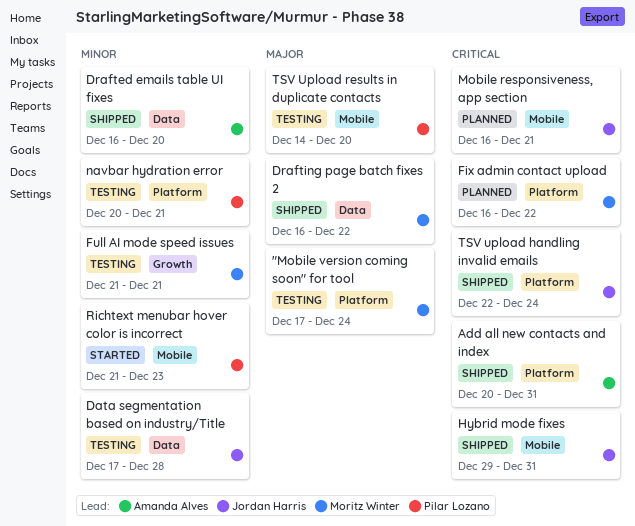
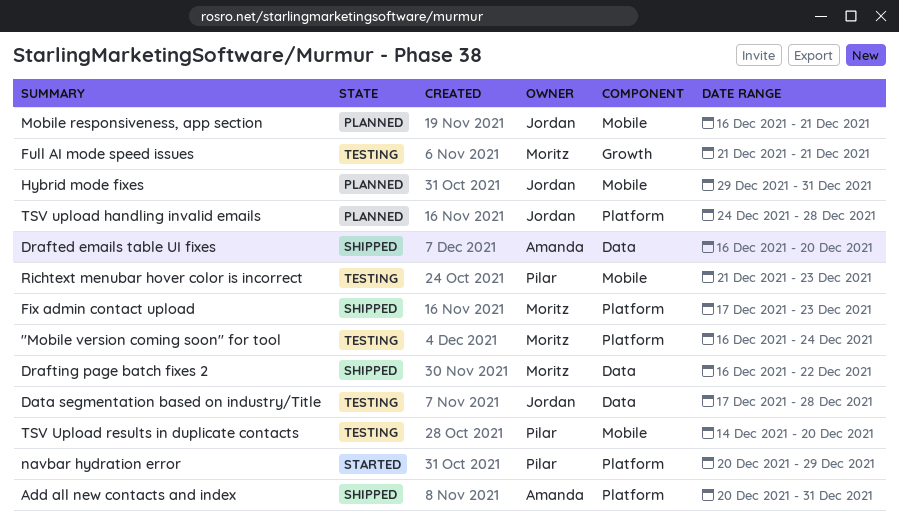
"Mobile version coming soon" for tool, start: Dec 17 -> Dec 16
Fix admin contact upload, status: Planned -> Shipped
Fix admin contact upload, start: Dec 16 -> Dec 17
Fix admin contact upload, due: Dec 22 -> Dec 23
Hybrid mode fixes, status: Shipped -> Planned
navbar hydration error, status: Testing -> Started
navbar hydration error, due: Dec 21 -> Dec 29
Richtext menubar hover color is incorrect, status: Started -> Testing
TSV upload handling invalid emails, status: Shipped -> Planned
TSV upload handling invalid emails, start: Dec 22 -> Dec 24
TSV upload handling invalid emails, due: Dec 24 -> Dec 28

